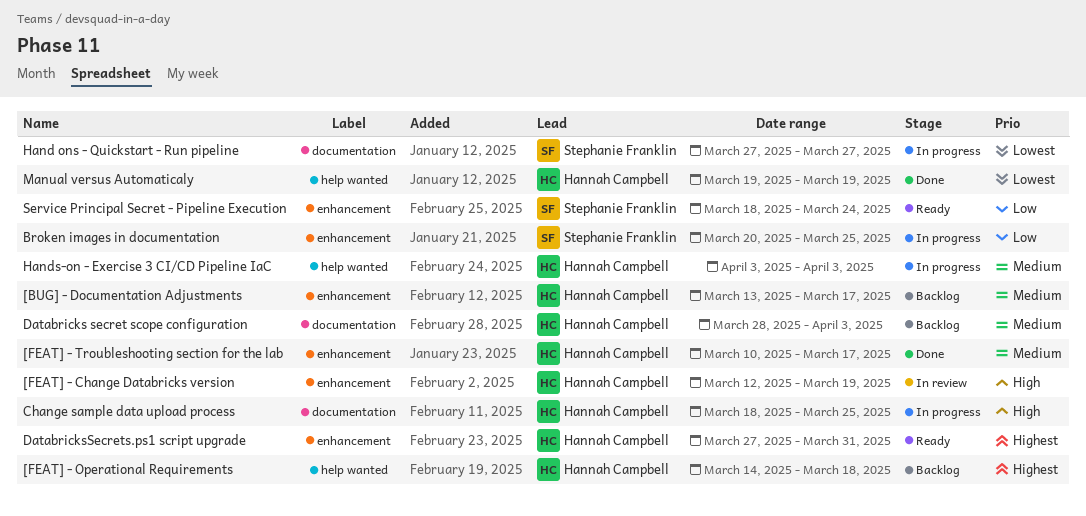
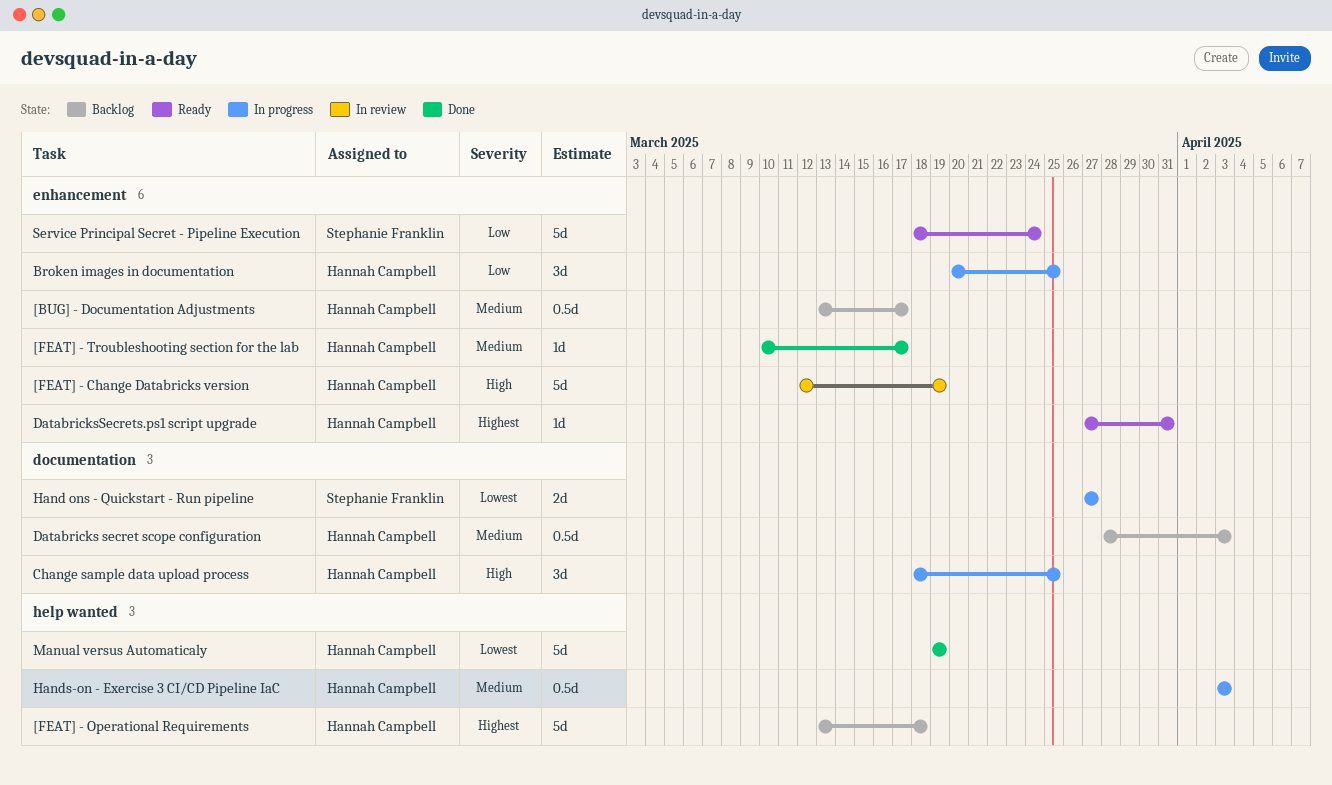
[FEAT] - Operational Requirements, start: Mar 14 -> Mar 13
Broken images in documentation, owner: Stephanie Franklin -> Hannah Campbell

